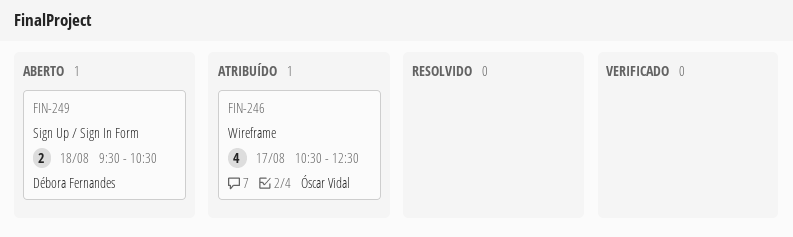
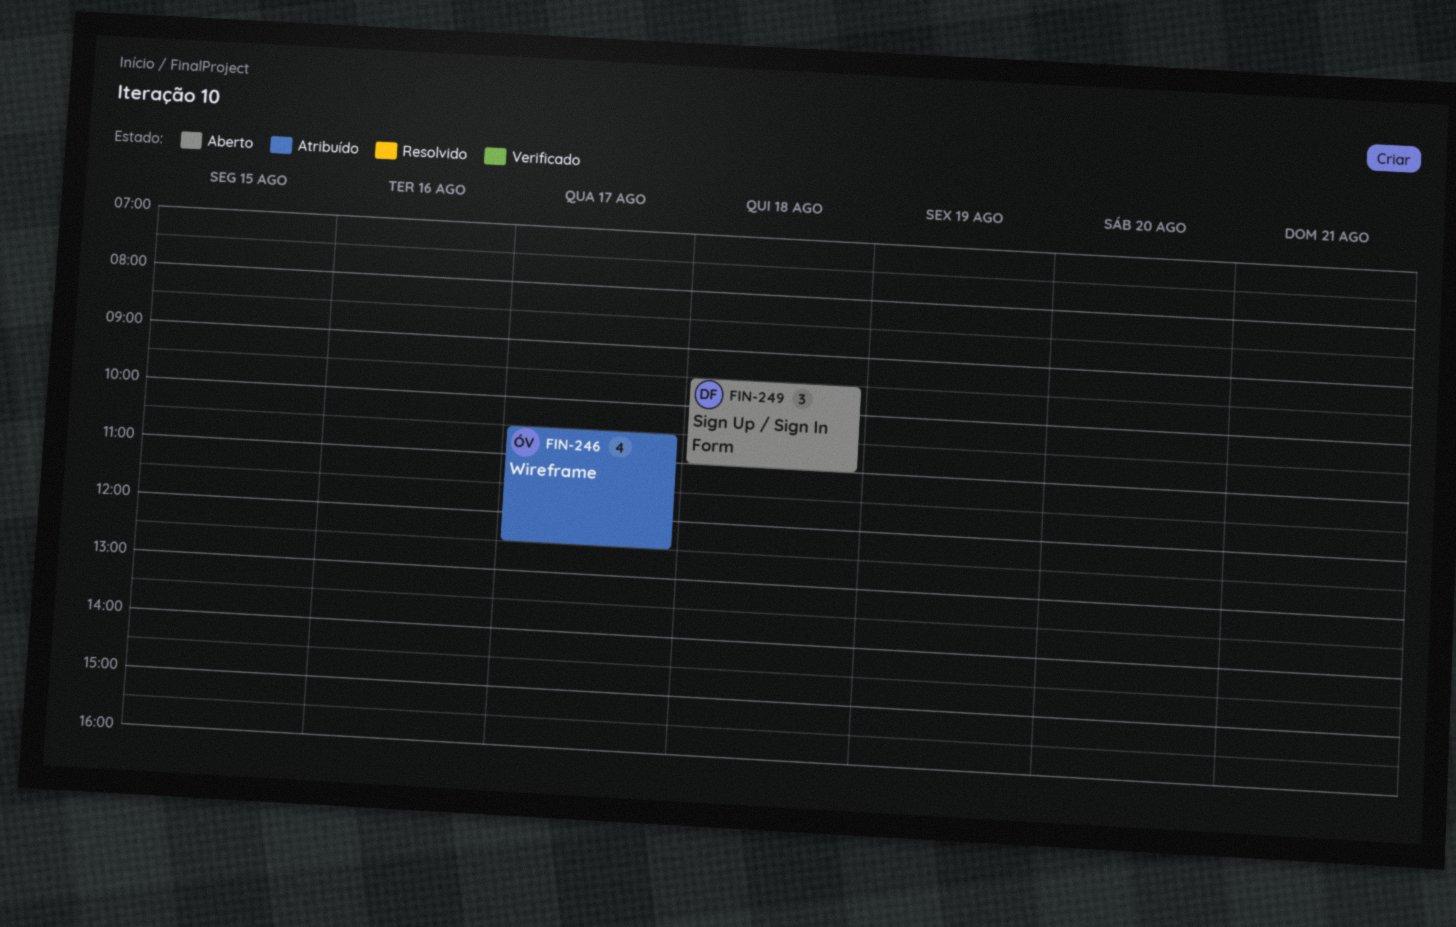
FIN-249, estimate: 2 -> 3
FIN-249, ends: 10:30 -> 11:00

